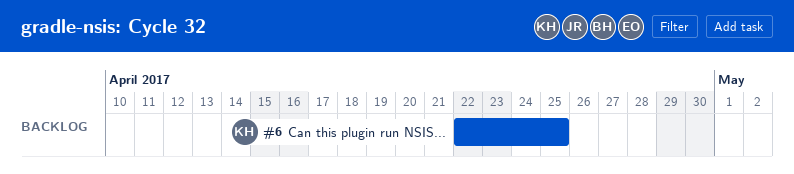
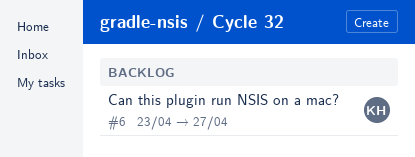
#6, start: Apr 22 -> Apr 23
#6, due: Apr 25 -> Apr 27

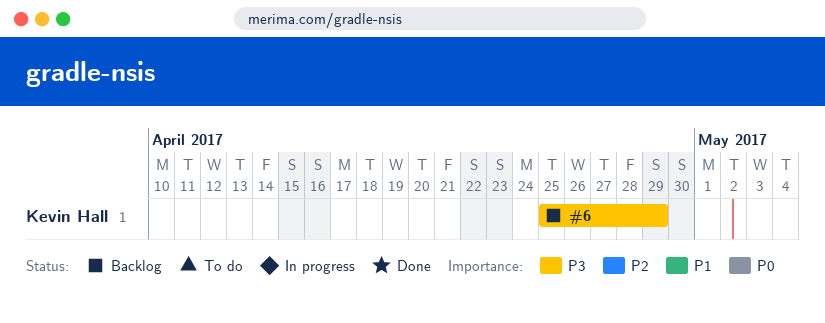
#6, start: Apr 23 -> Apr 25
#6, due: Apr 27 -> Apr 29

